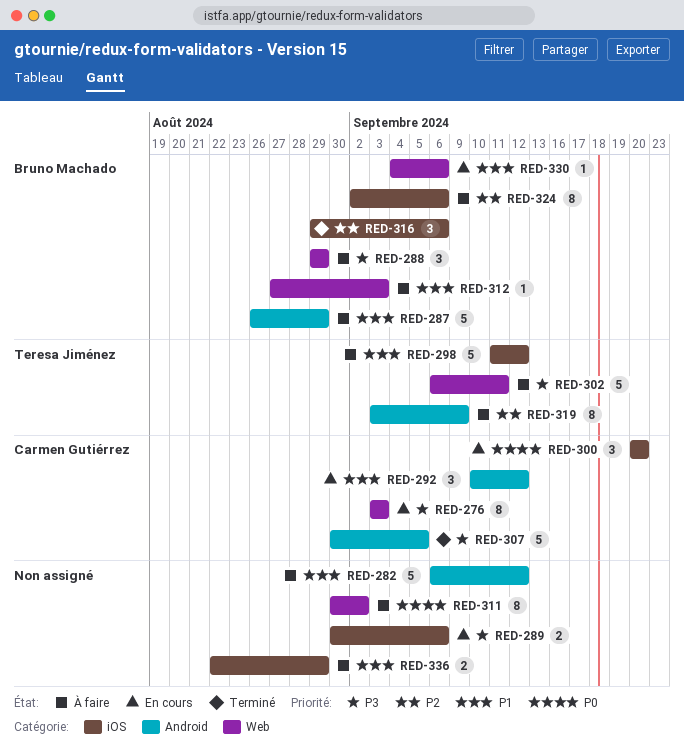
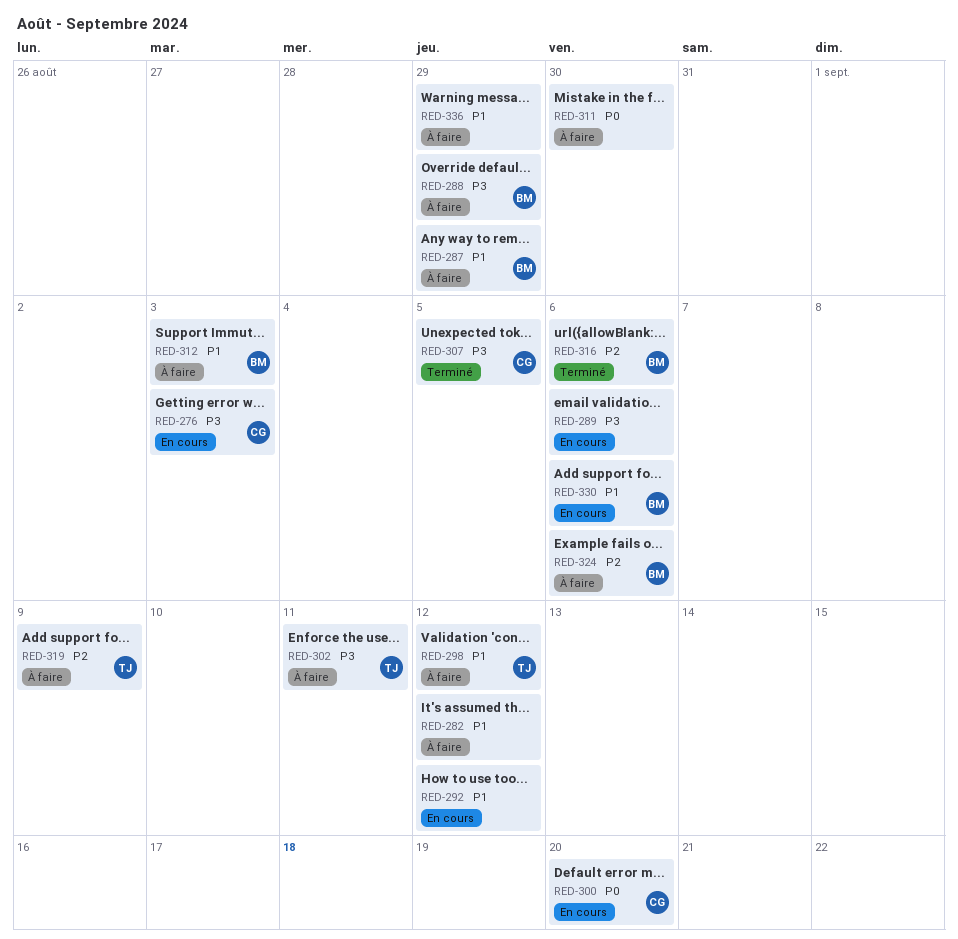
RED-292, owner: Carmen Gutiérrez -> none
RED-311, due: Sep 2 -> Aug 30

